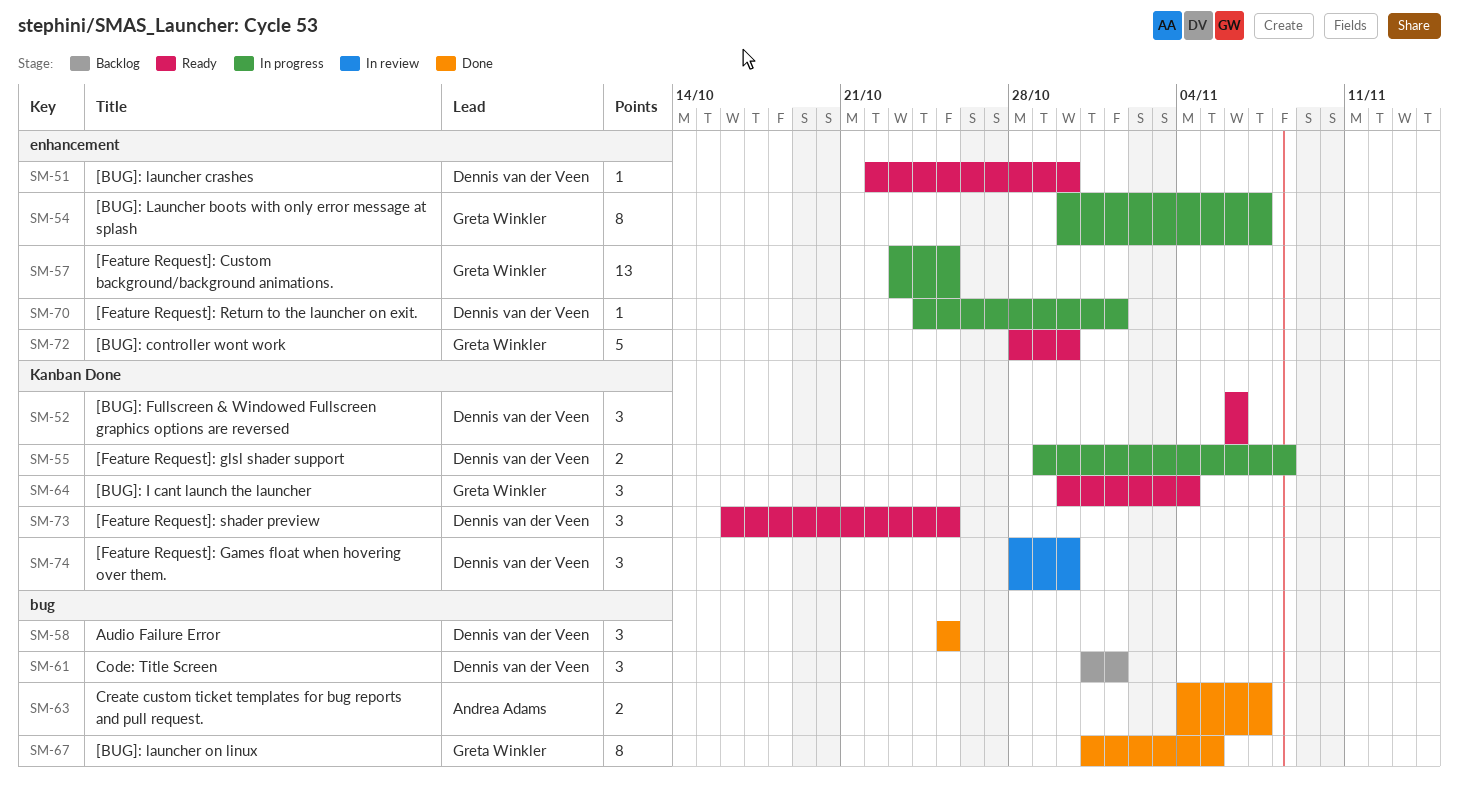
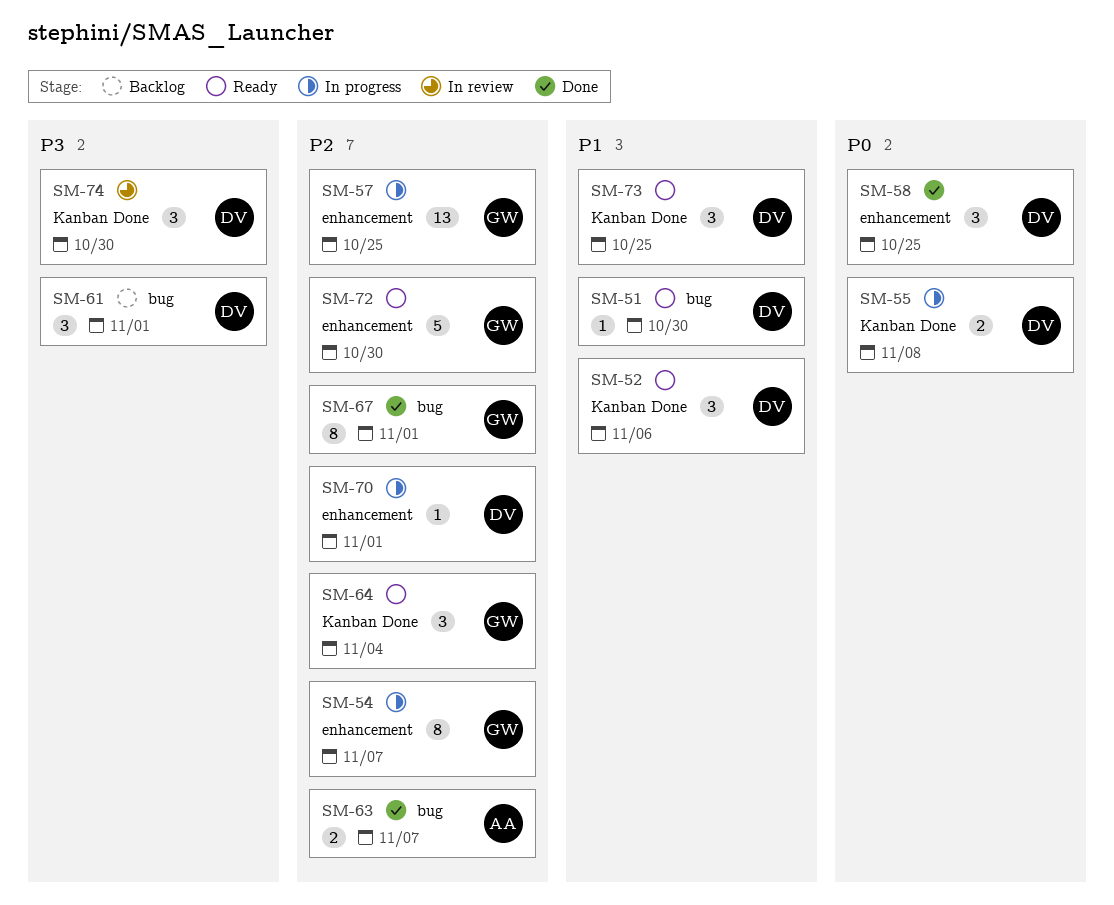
SM-51, label: enhancement -> bug
SM-58, label: bug -> enhancement
SM-67, due: Nov 5 -> Nov 1

